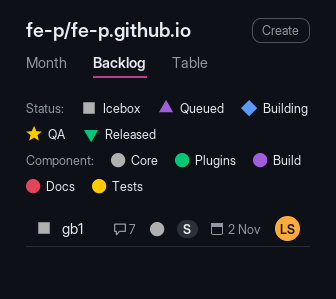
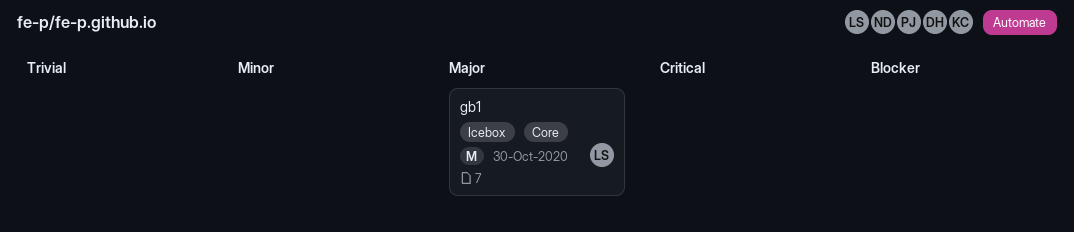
gb1, estimate: S -> M
gb1, due: Nov 2 -> Oct 30

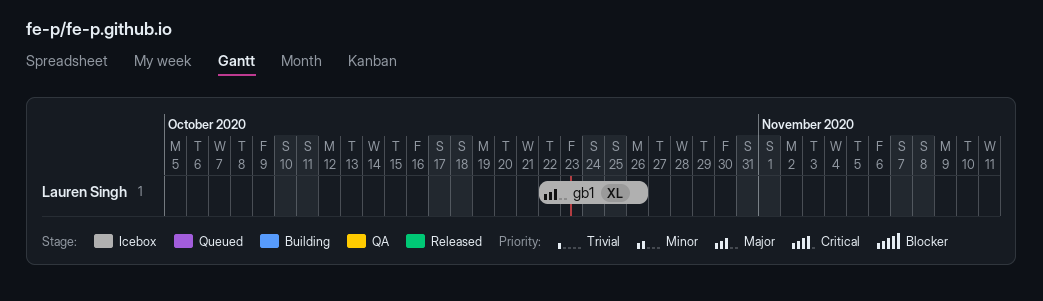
gb1, estimate: M -> XL
gb1, due: Oct 30 -> Oct 26

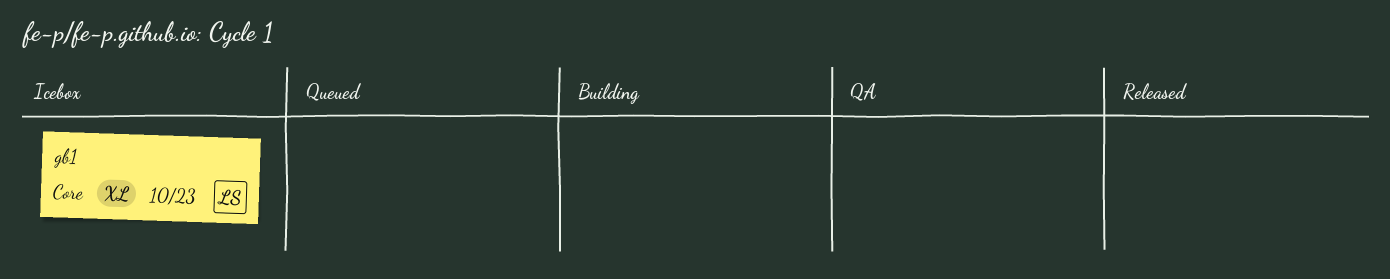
gb1, due: Oct 26 -> Oct 23

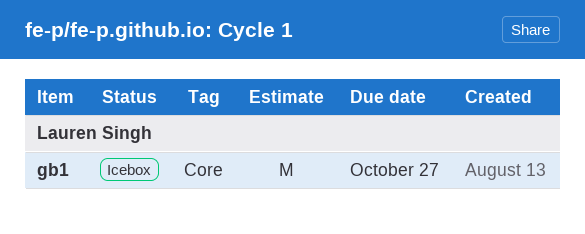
gb1, estimate: XL -> M
gb1, due: Oct 23 -> Oct 27

